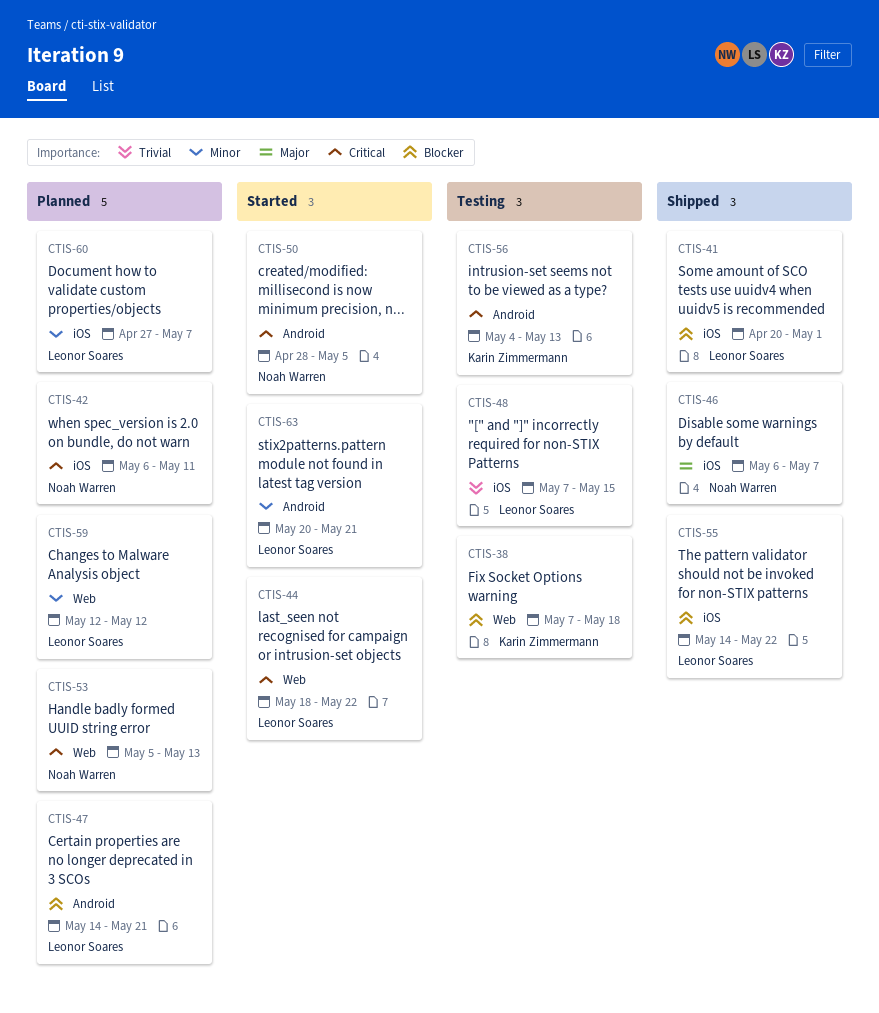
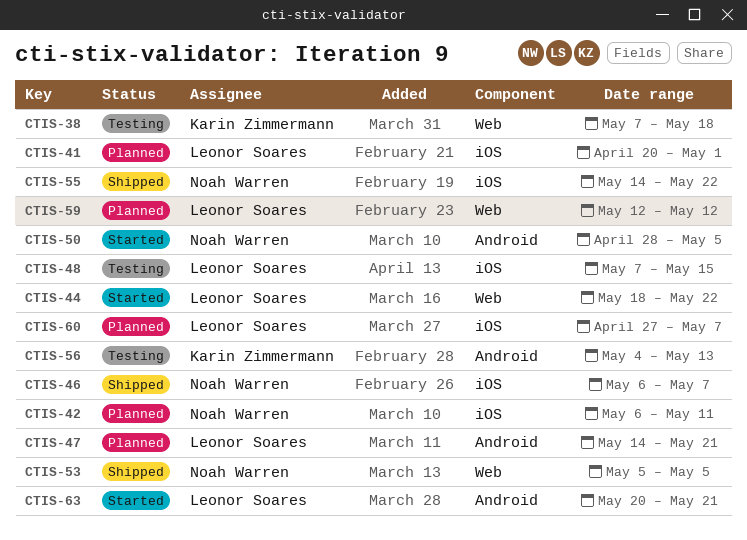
CTIS-41, status: Shipped -> Planned
CTIS-53, status: Planned -> Shipped
CTIS-53, due: May 13 -> May 5
CTIS-55, owner: Leonor Soares -> Noah Warren

